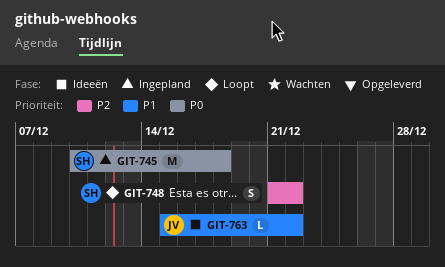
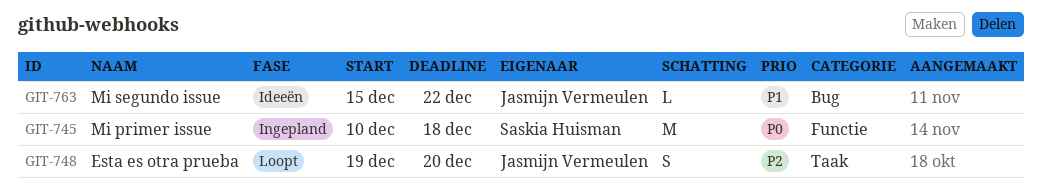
GIT-748, owner: Saskia Huisman -> Jasmijn Vermeulen
GIT-748, start: Dec 21 -> Dec 19
GIT-748, due: Dec 22 -> Dec 20

